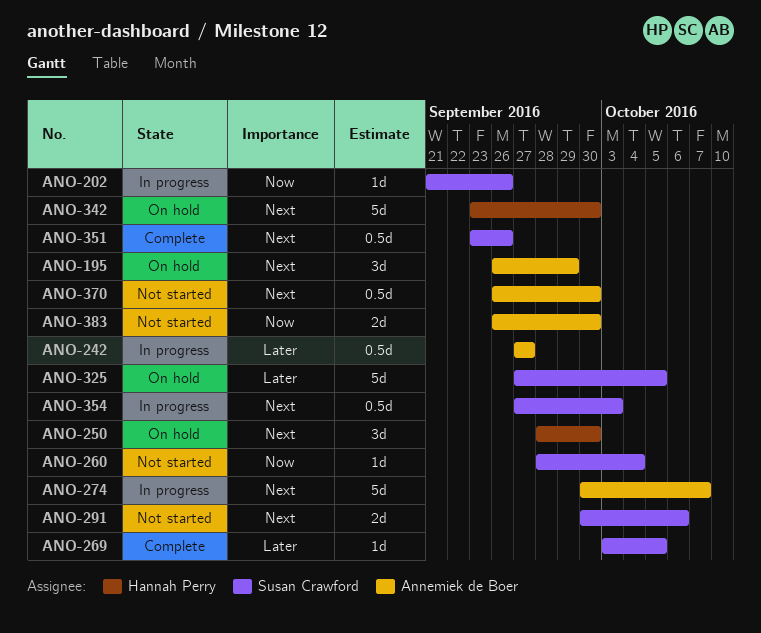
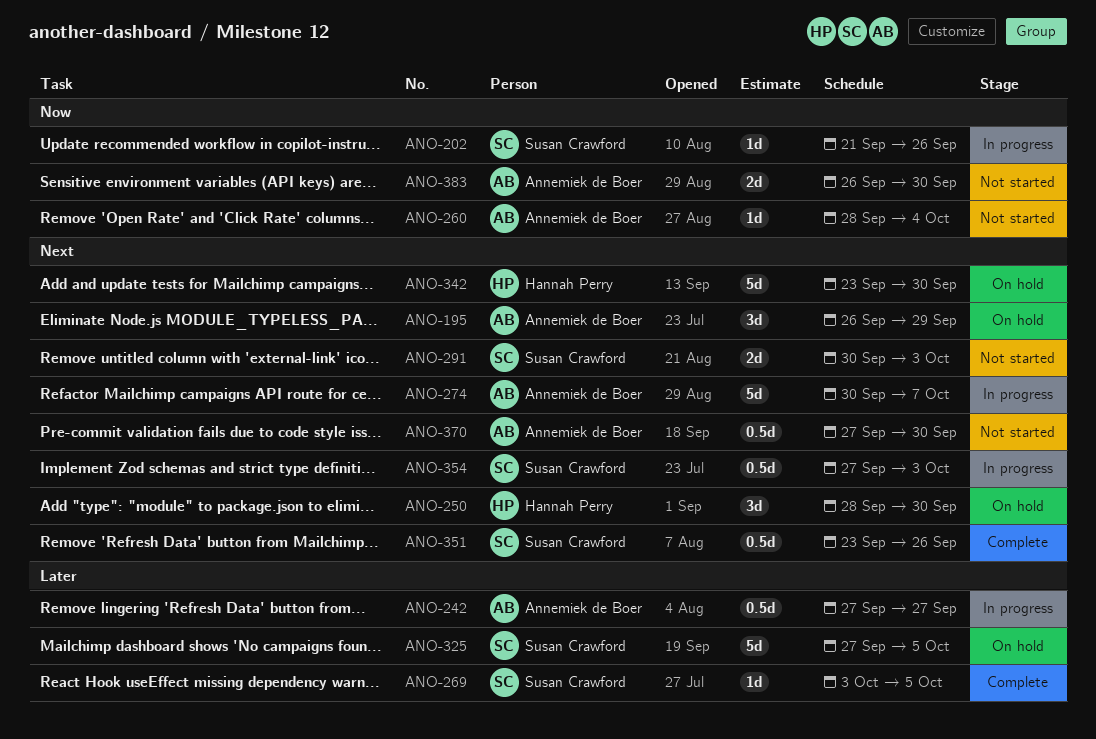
ANO-260, owner: Susan Crawford -> Annemiek de Boer
ANO-291, due: Oct 6 -> Oct 3
ANO-370, start: Sep 26 -> Sep 27

